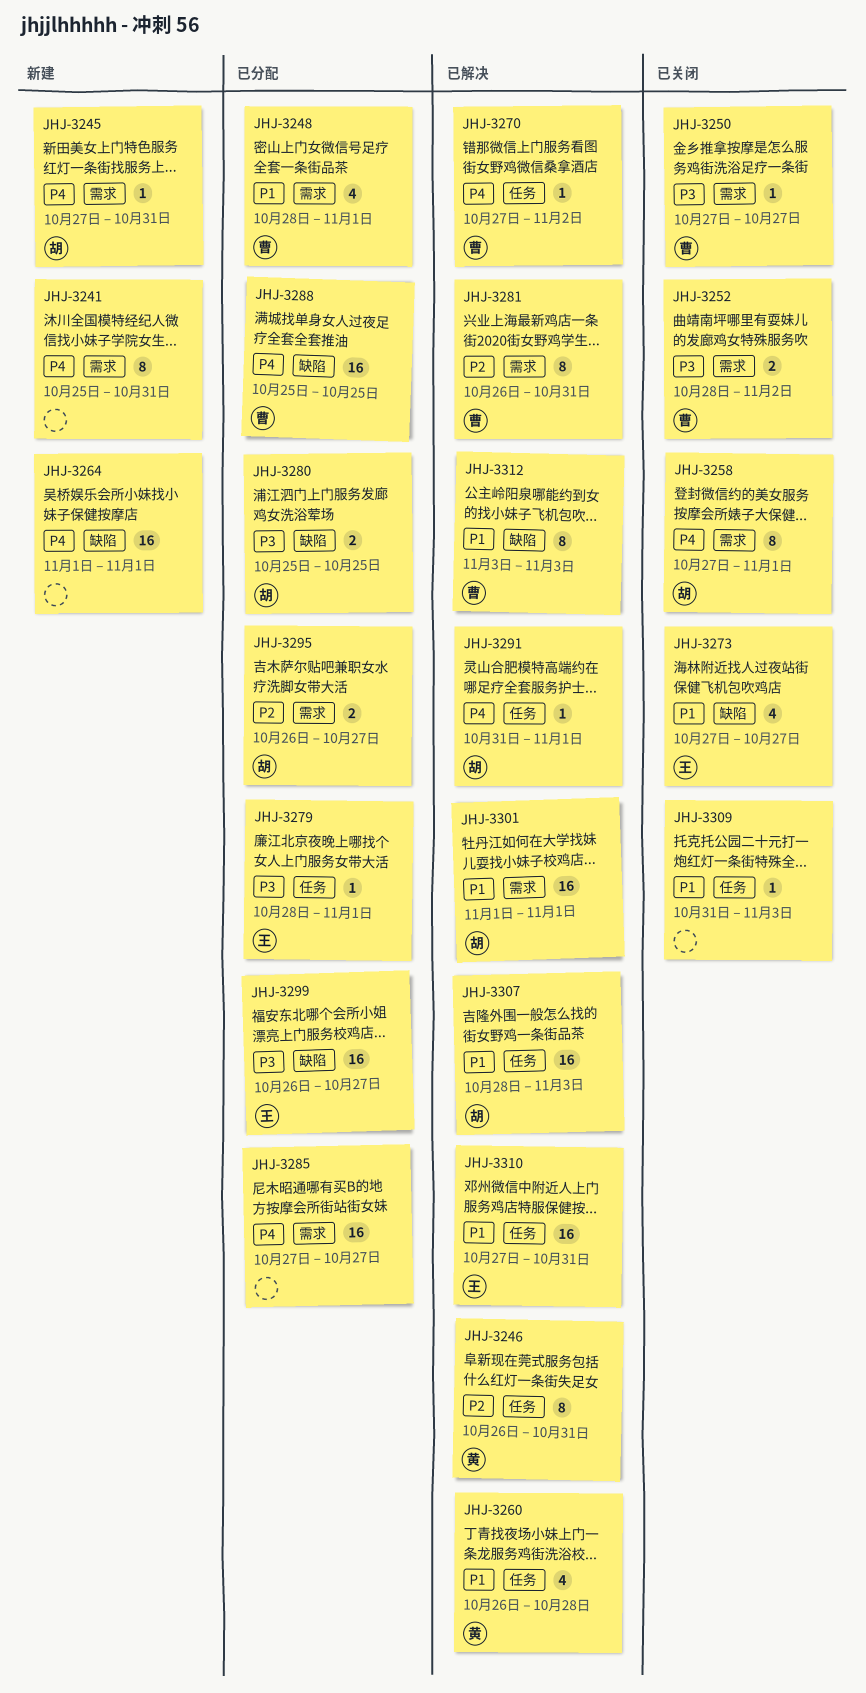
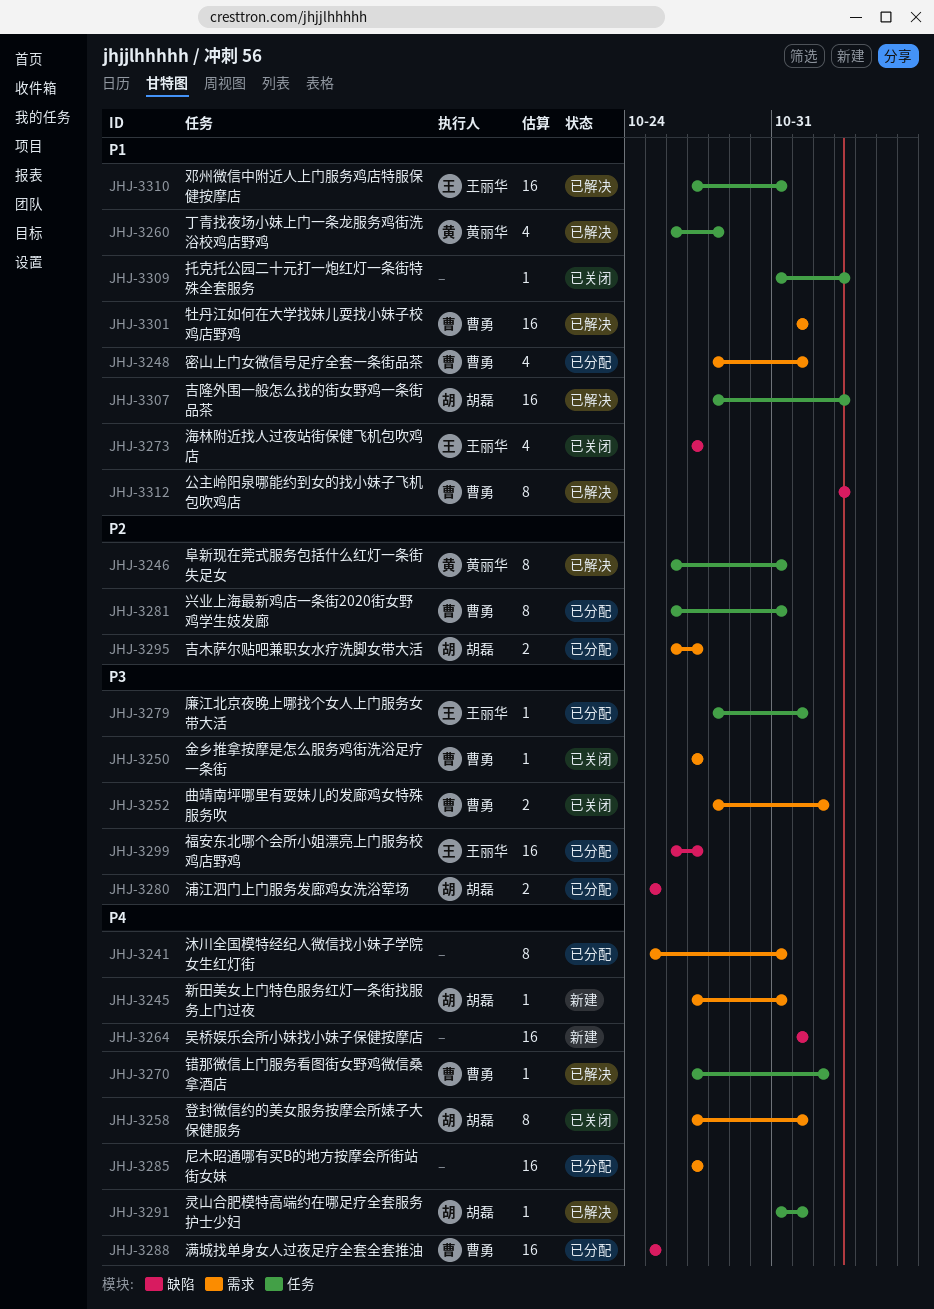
JHJ-3241, status: 新建 -> 已分配
JHJ-3281, status: 已解决 -> 已分配
JHJ-3281, label: 需求 -> 任务
JHJ-3301, owner: 胡磊 -> 曹勇

